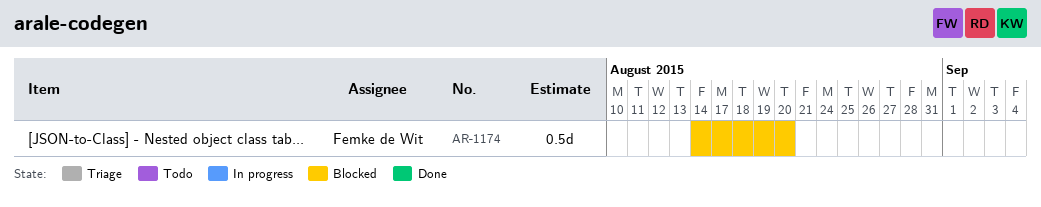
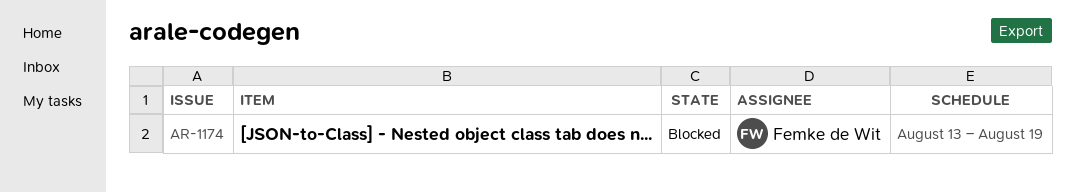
AR-1174, start: Aug 14 -> Aug 13
AR-1174, due: Aug 20 -> Aug 19

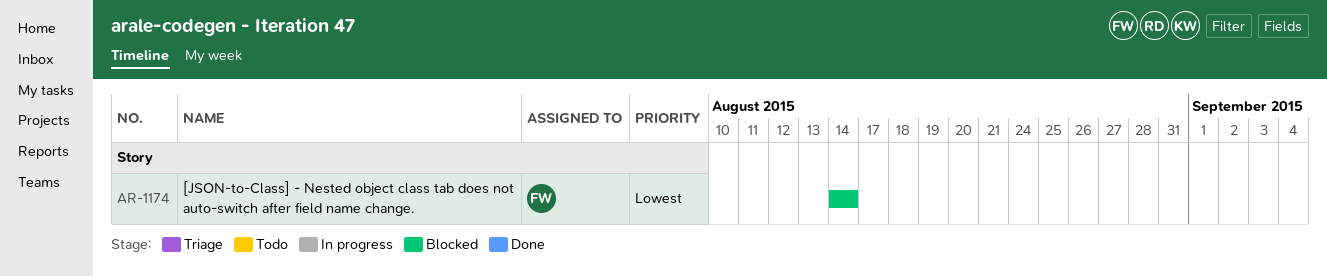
AR-1174, start: Aug 13 -> Aug 14
AR-1174, due: Aug 19 -> Aug 14

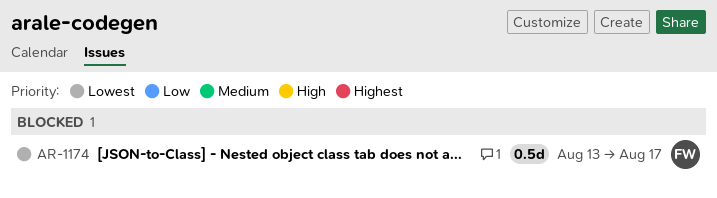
AR-1174, start: Aug 14 -> Aug 13
AR-1174, due: Aug 14 -> Aug 17

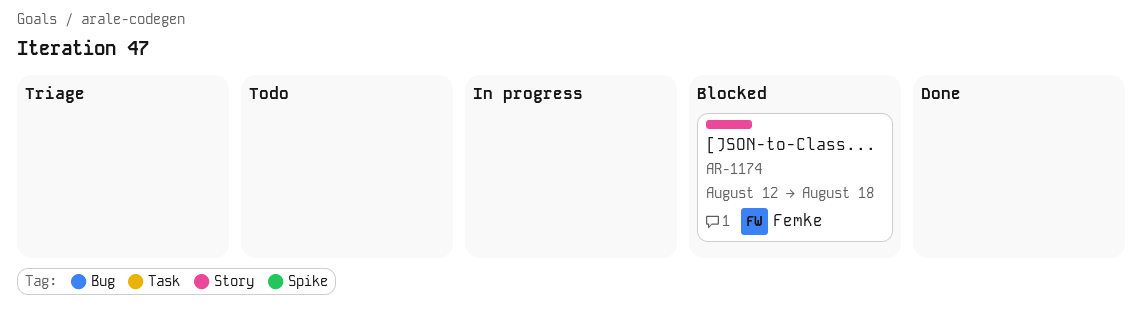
AR-1174, start: Aug 13 -> Aug 12
AR-1174, due: Aug 17 -> Aug 18

